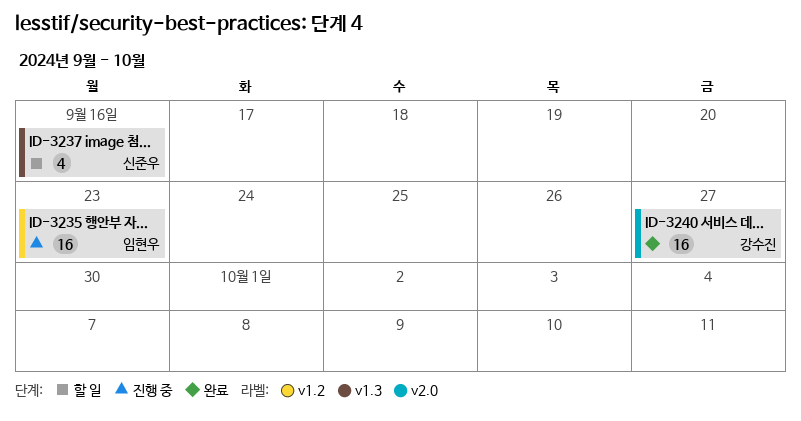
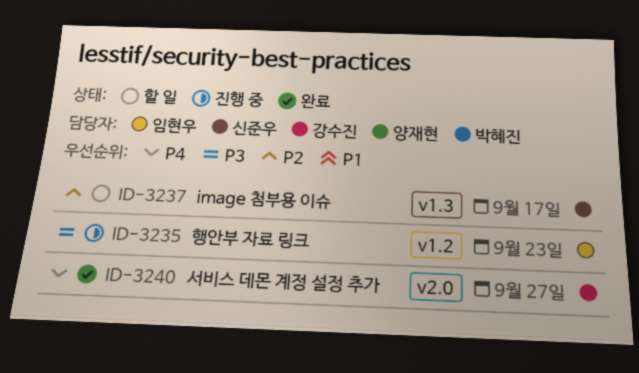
ID-3237, due: Sep 16 -> Sep 17

